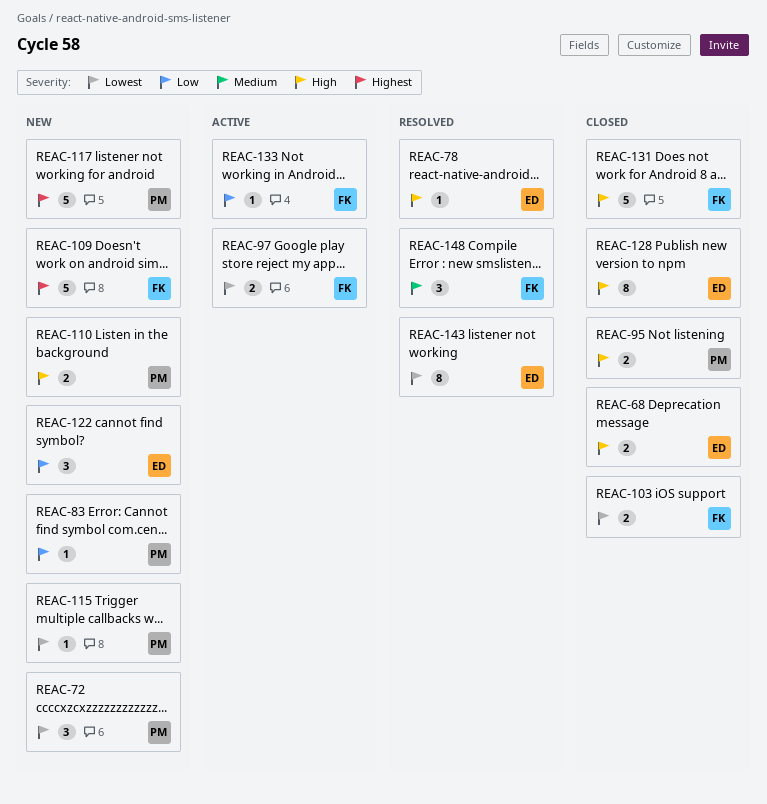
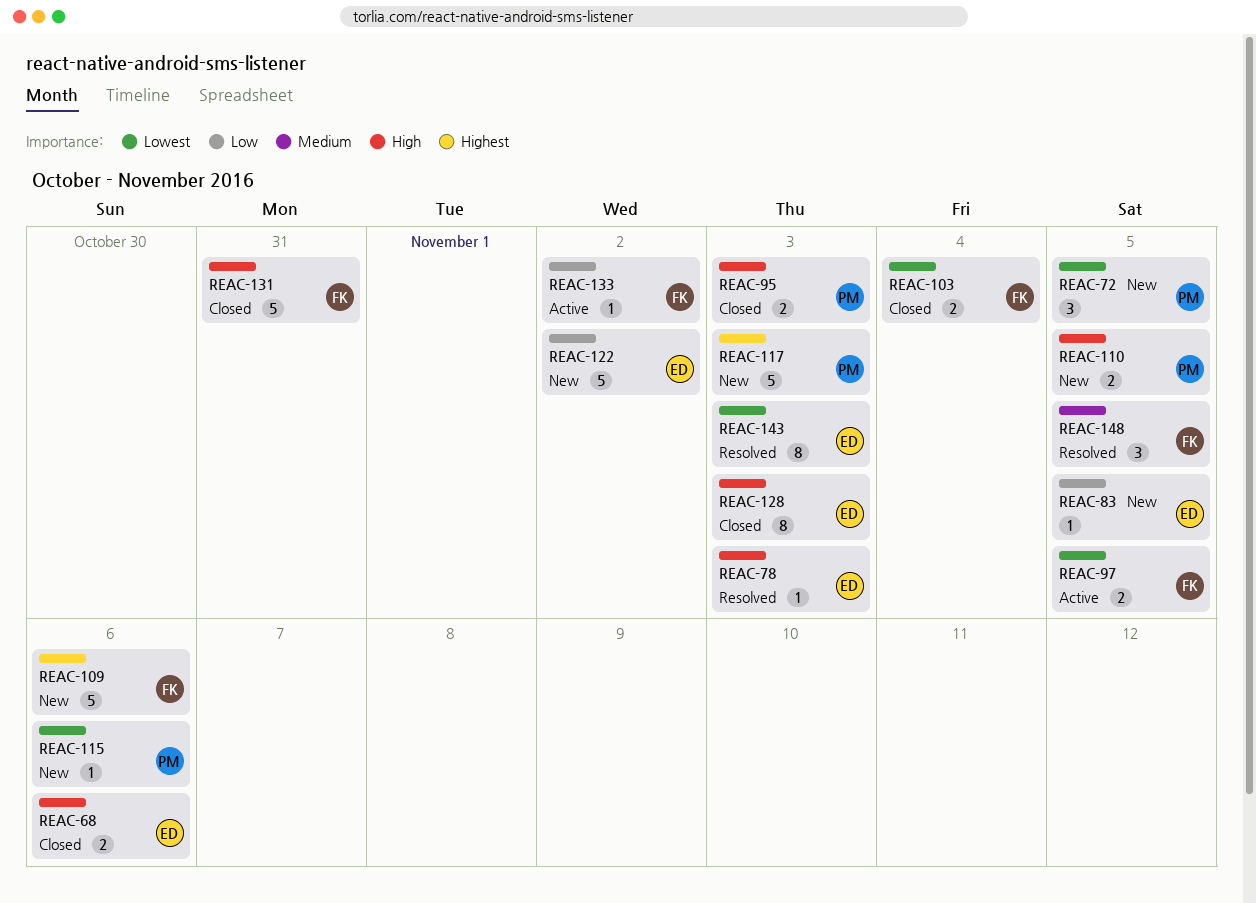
REAC-83, owner: PM -> ED
REAC-122, estimate: 3 -> 5

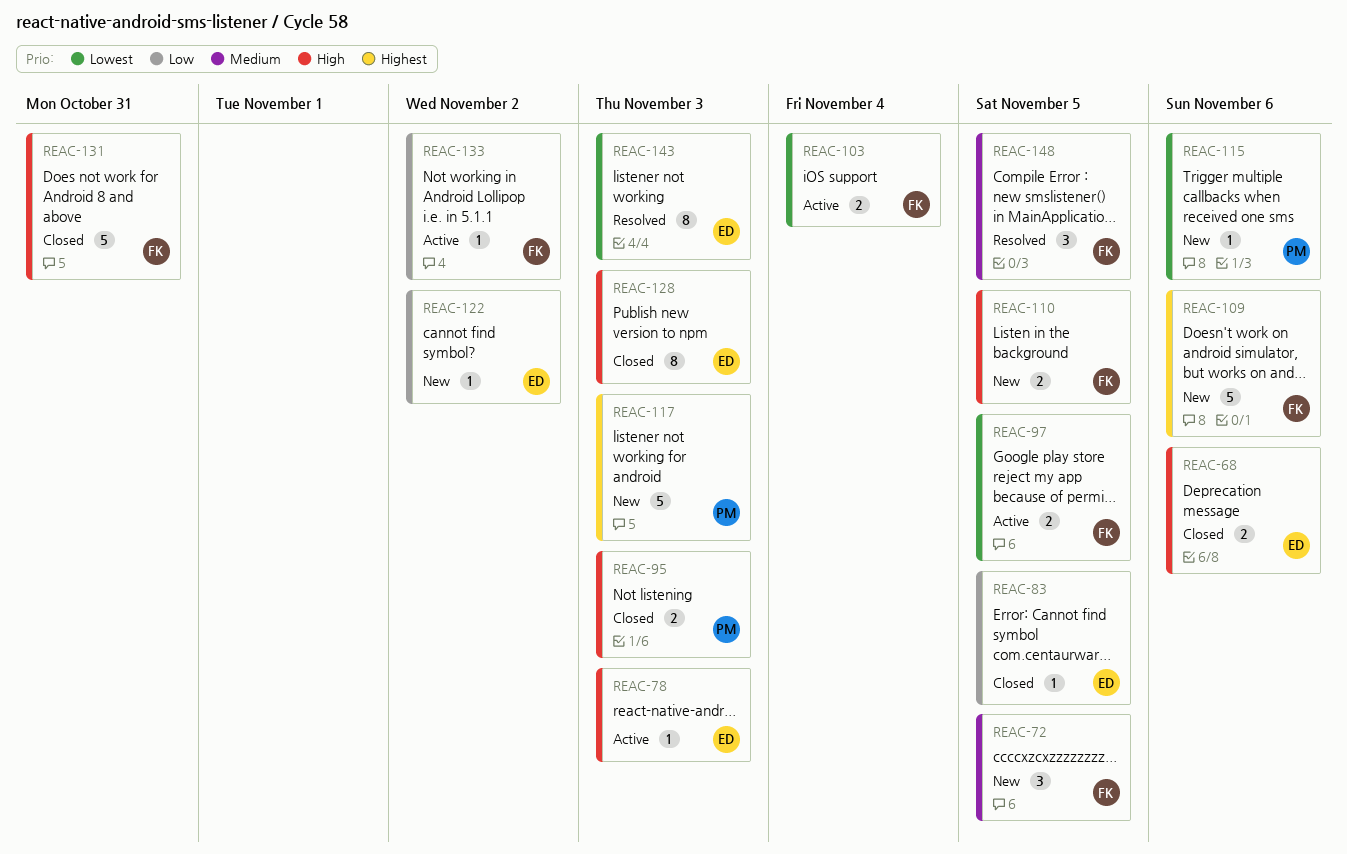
REAC-72, owner: PM -> FK
REAC-72, priority: Lowest -> Medium
REAC-78, status: Resolved -> Active
REAC-83, status: New -> Closed
REAC-103, status: Closed -> Active
REAC-110, owner: PM -> FK
REAC-122, estimate: 5 -> 1

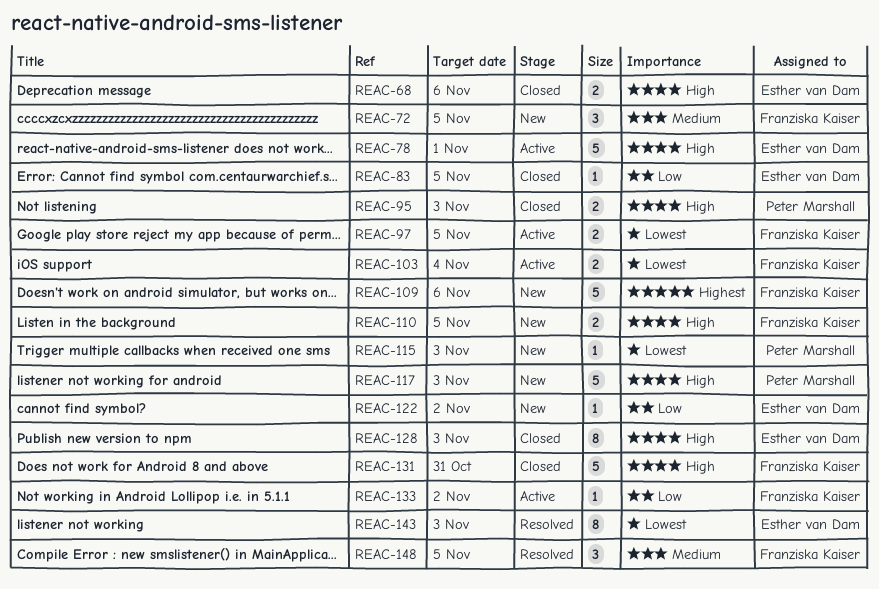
REAC-78, estimate: 1 -> 5
REAC-78, due: Nov 3 -> Nov 1
REAC-115, due: Nov 6 -> Nov 3
REAC-117, priority: Highest -> High

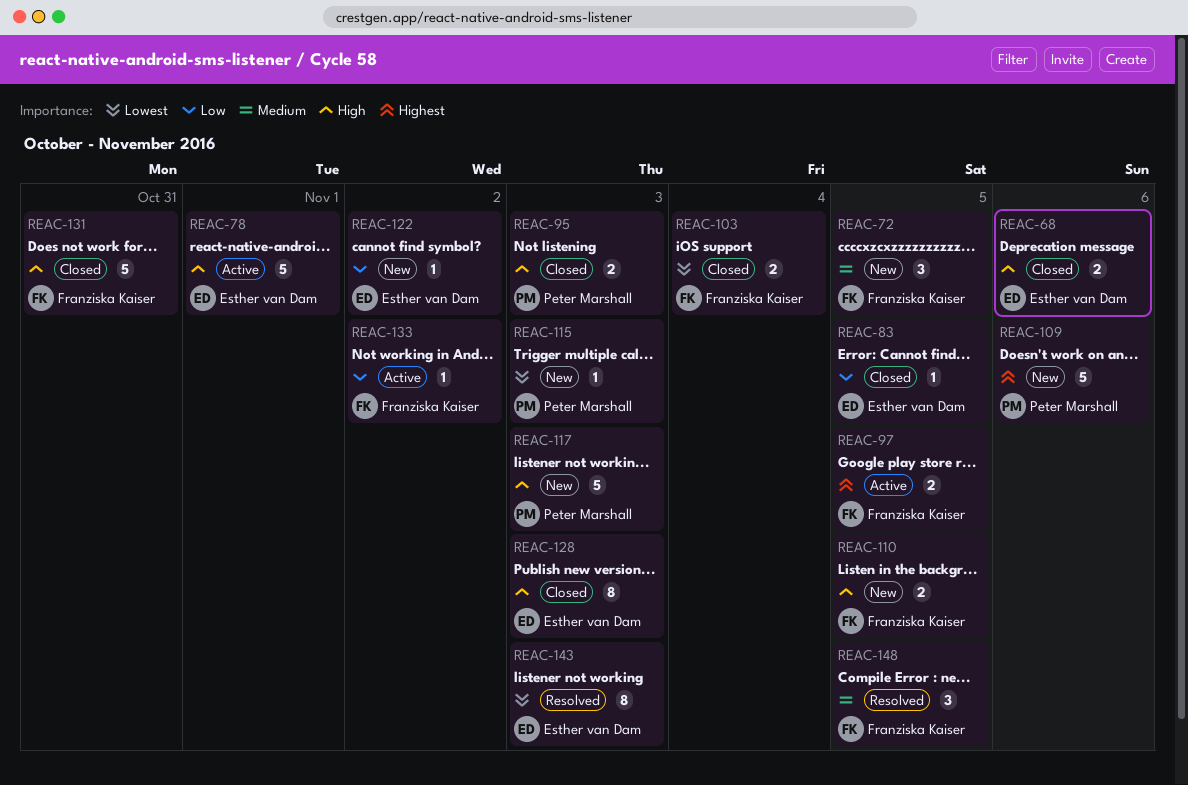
REAC-97, priority: Lowest -> Highest
REAC-103, status: Active -> Closed
REAC-109, owner: Franziska Kaiser -> Peter Marshall

